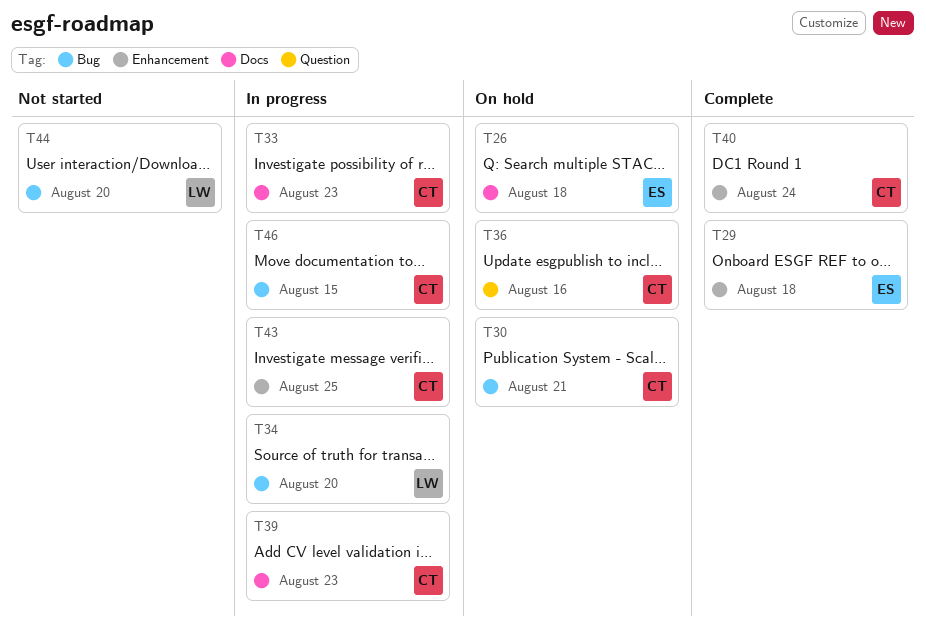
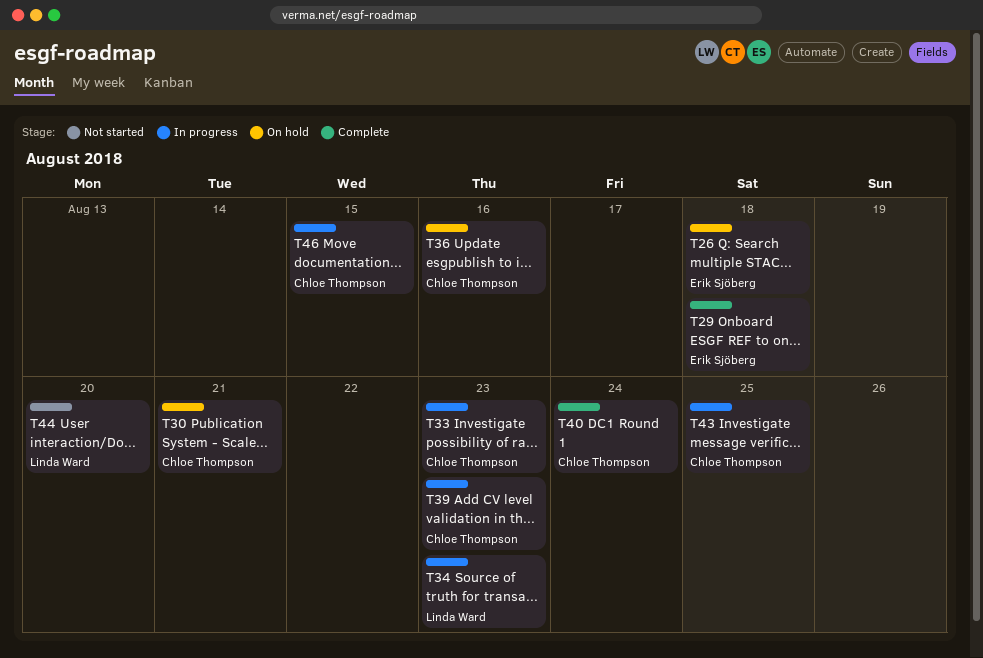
T34, due: Aug 20 -> Aug 23

